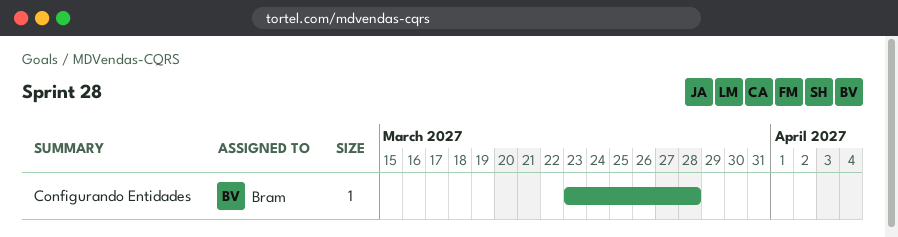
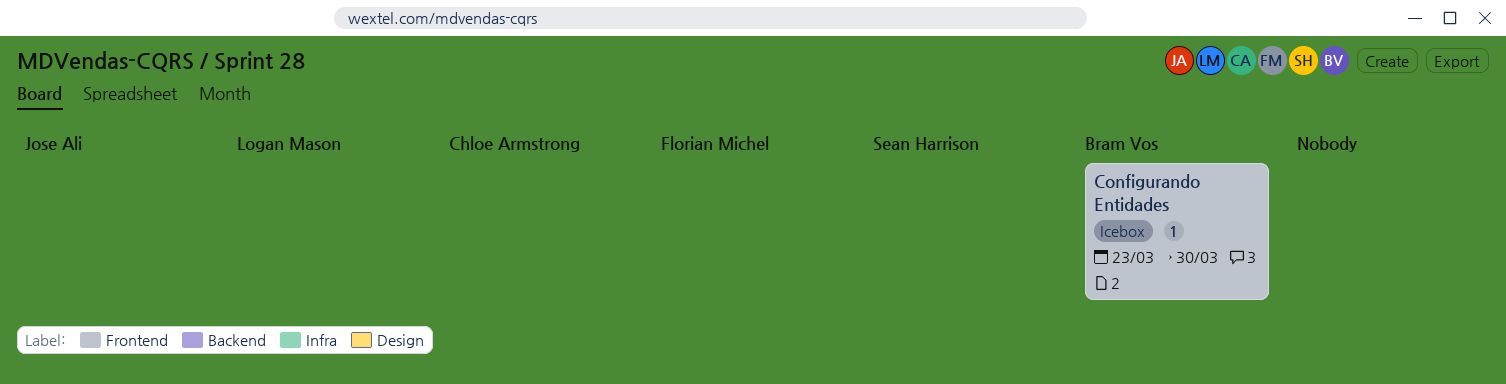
Configurando Entidades, due: Mar 28 -> Mar 30

